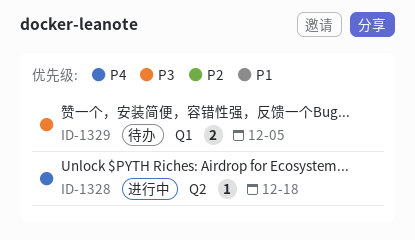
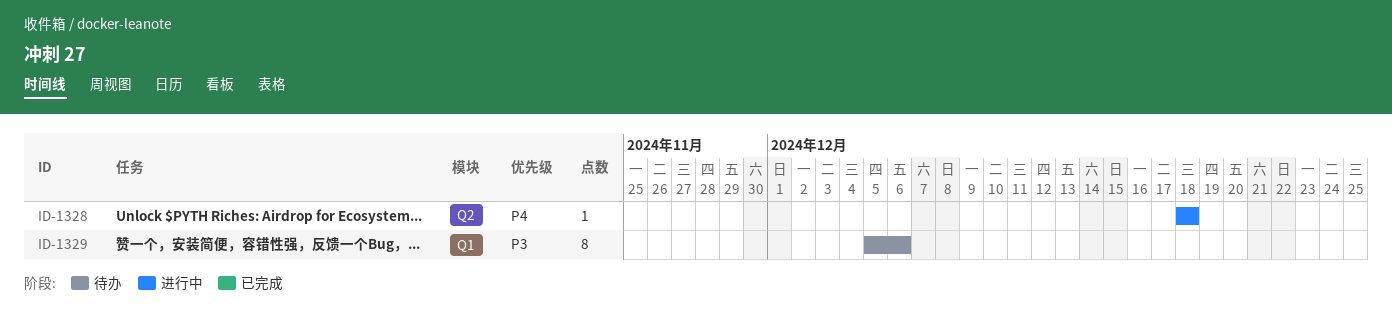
ID-1329, estimate: 2 -> 8
ID-1329, due: Dec 5 -> Dec 6

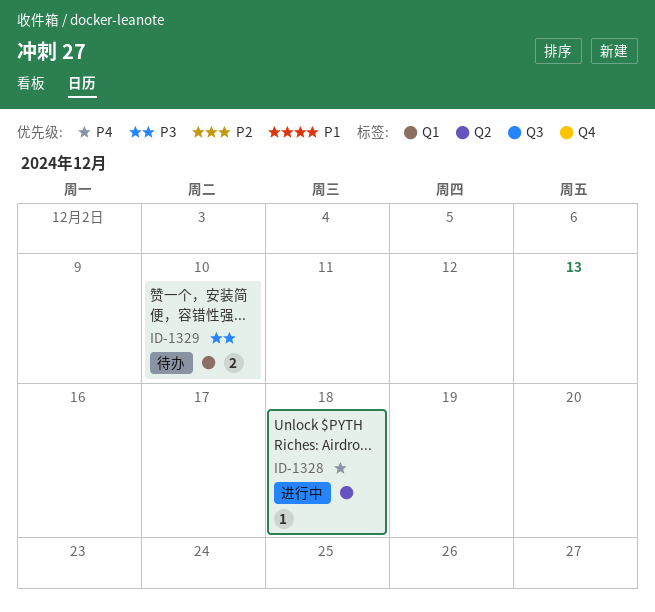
ID-1329, estimate: 8 -> 2
ID-1329, due: Dec 6 -> Dec 10

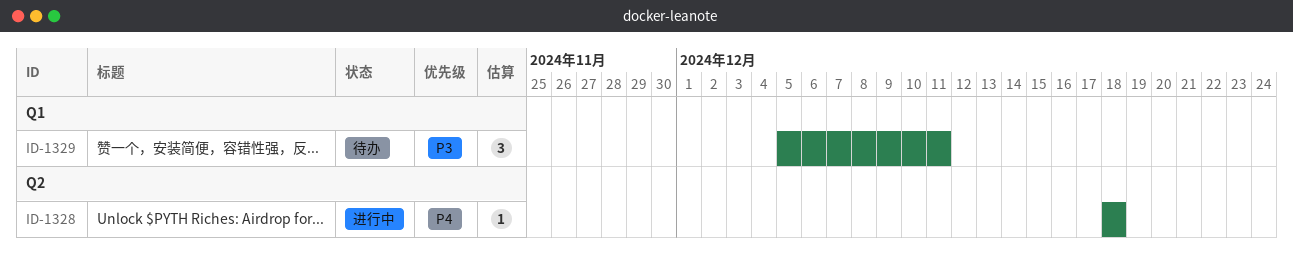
ID-1329, estimate: 2 -> 3
ID-1329, due: Dec 10 -> Dec 11

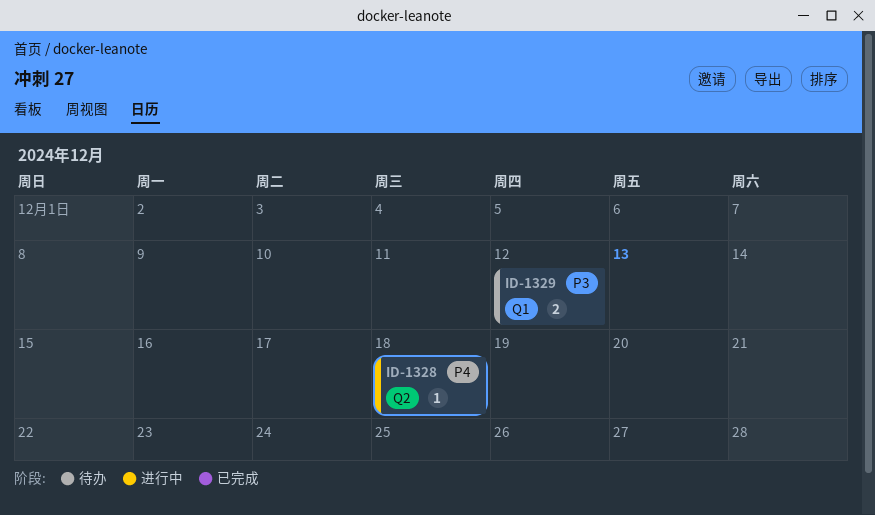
ID-1329, estimate: 3 -> 2
ID-1329, due: Dec 11 -> Dec 12

